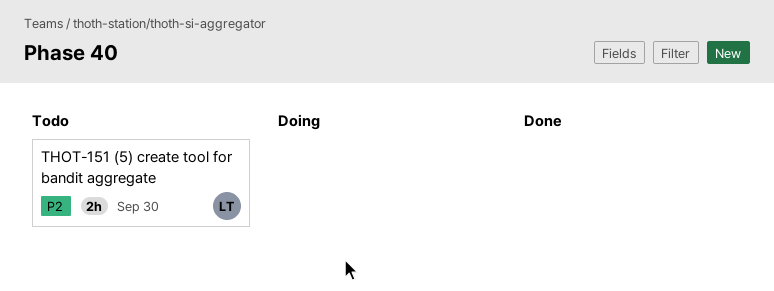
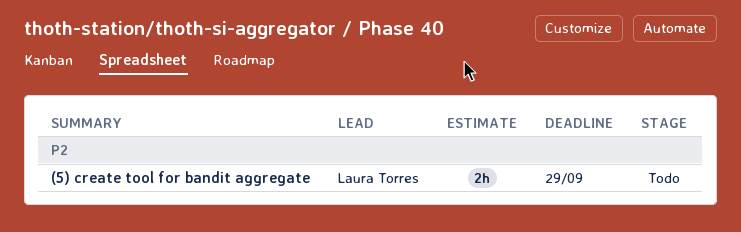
(5) create tool for bandit aggregate, due: Sep 30 -> Sep 29

